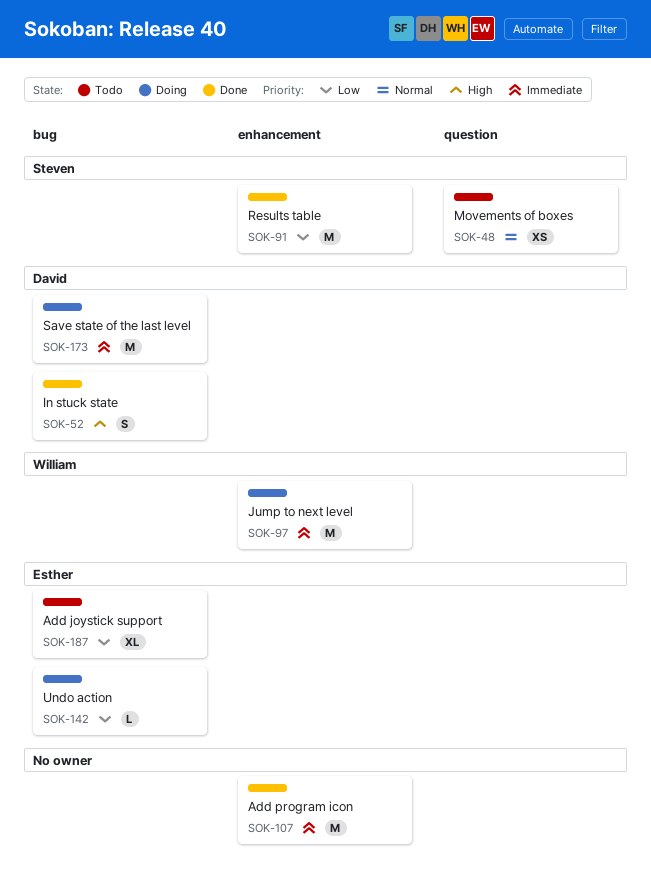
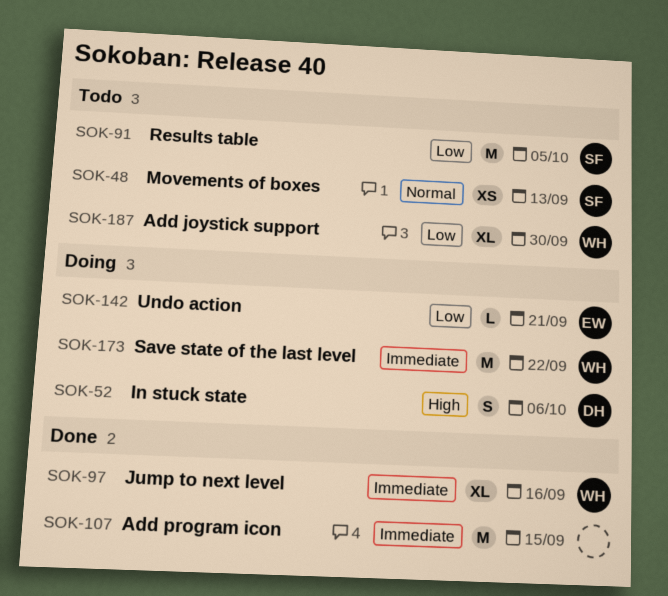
SOK-52, status: Done -> Doing
SOK-91, status: Done -> Todo
SOK-97, status: Doing -> Done
SOK-97, estimate: M -> XL
SOK-173, owner: David -> William
SOK-187, owner: Esther -> William

